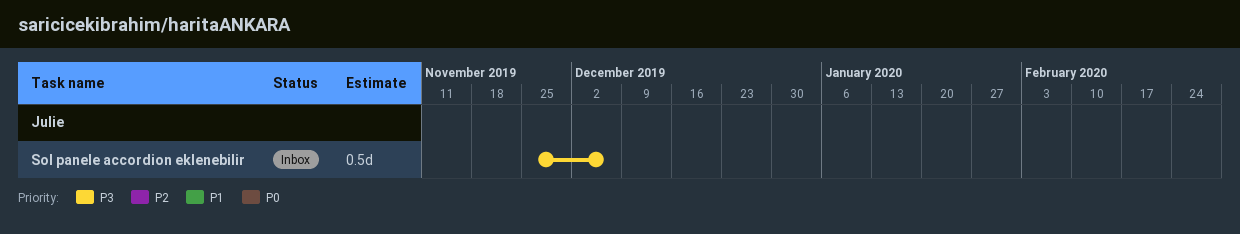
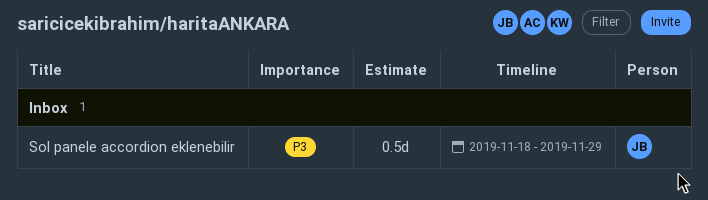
Sol panele accordion eklenebilir, start: Nov 25 -> Nov 18
Sol panele accordion eklenebilir, due: Dec 6 -> Nov 29

